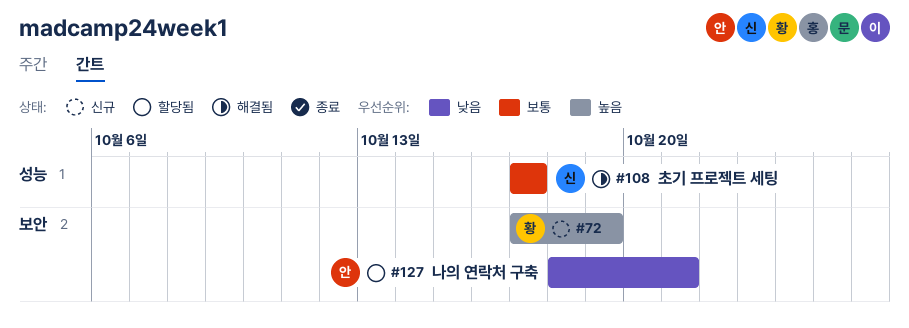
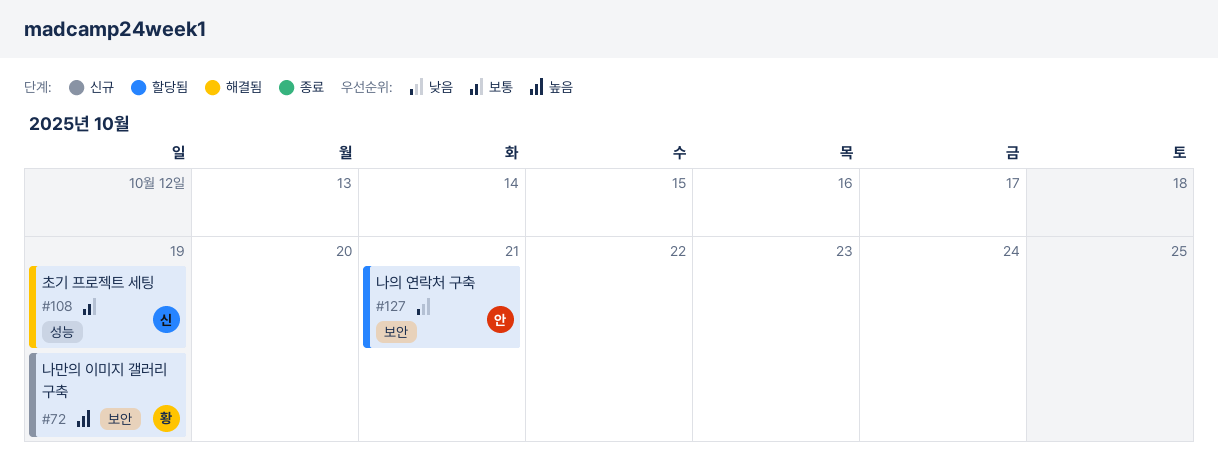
#108, due: Oct 17 -> Oct 19

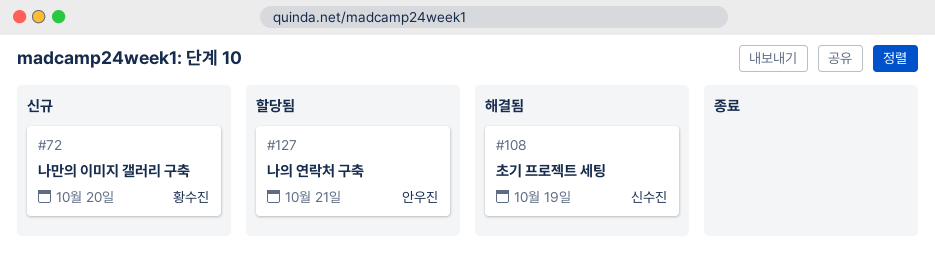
#72, due: Oct 19 -> Oct 20

